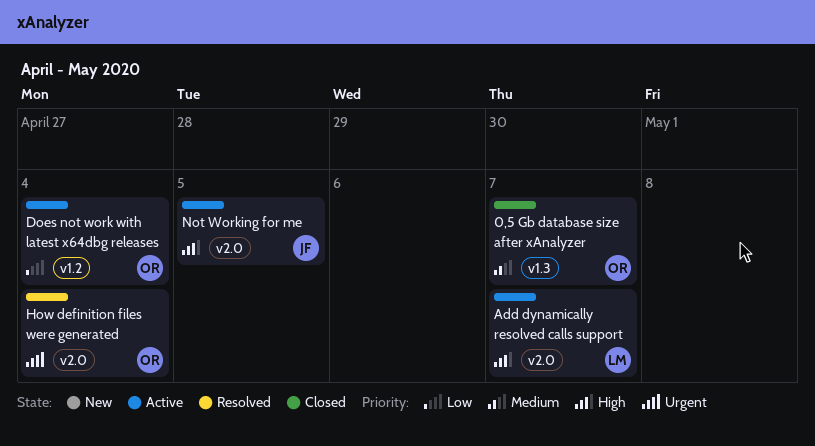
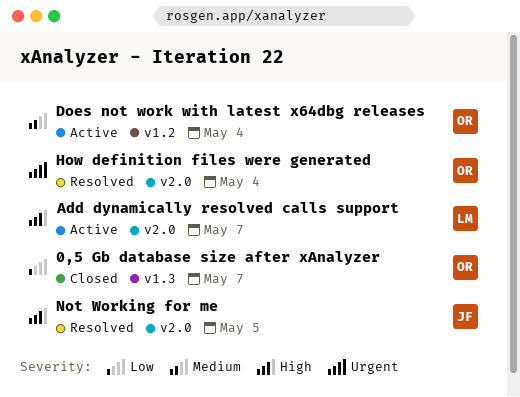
0,5 Gb database size after xAnalyzer, priority: Medium -> Low
Does not work with latest x64dbg releases, priority: Low -> Medium
Not Working for me, status: Active -> Resolved

